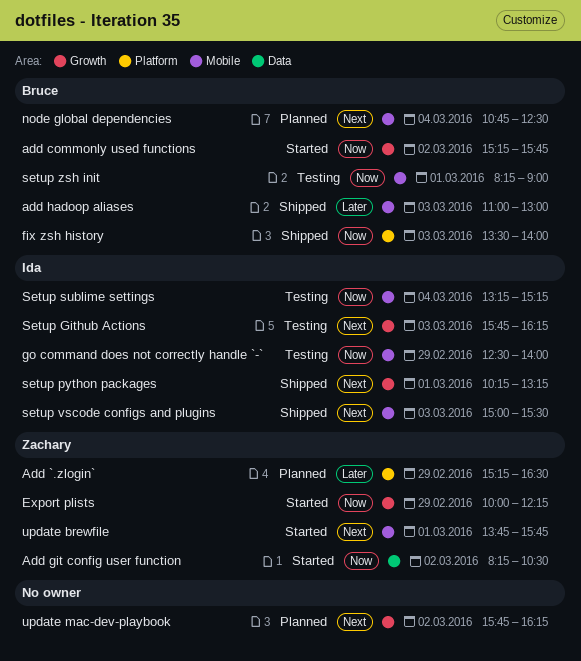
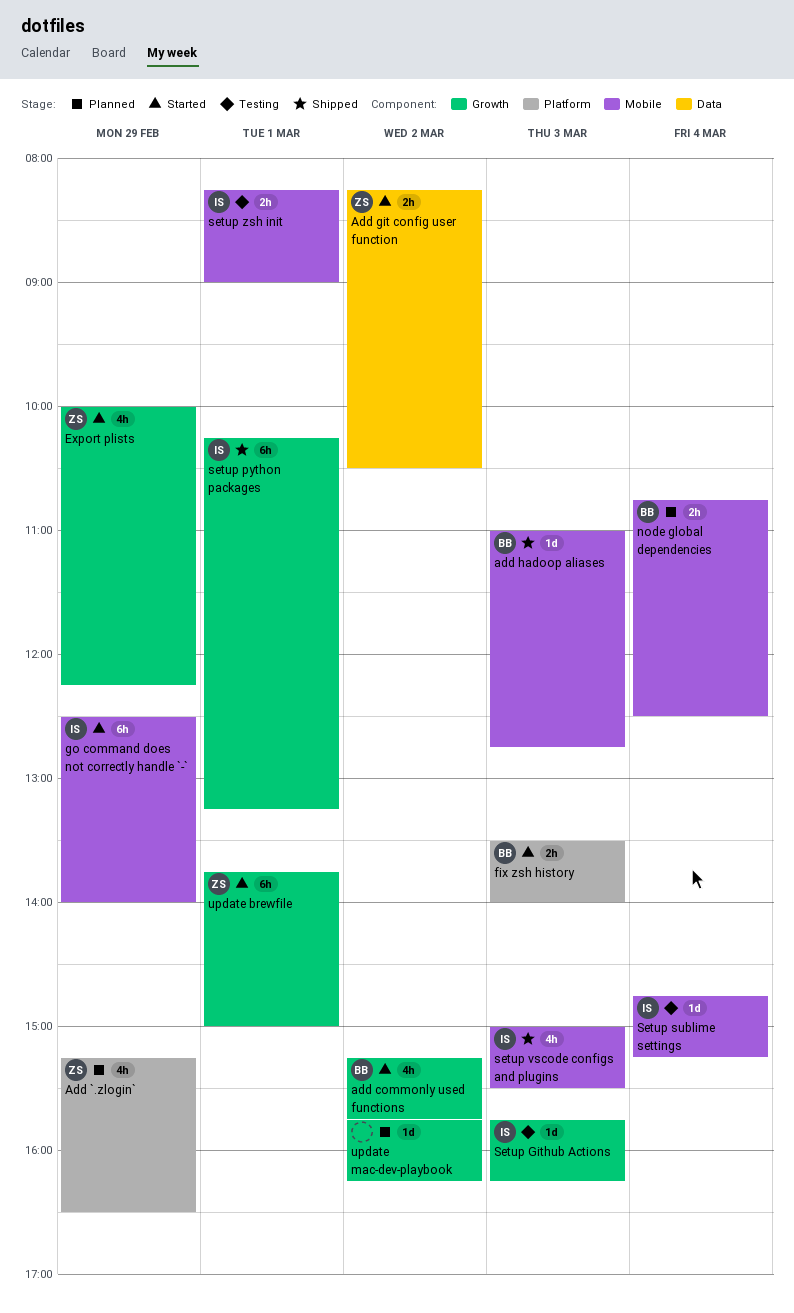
add hadoop aliases, ends: 13:00 -> 12:45
fix zsh history, status: Shipped -> Started
go command does not correctly handle `-`, status: Testing -> Started
Setup sublime settings, begins: 13:15 -> 14:45
setup zsh init, owner: Bruce -> Ida
update brewfile, label: Mobile -> Growth
update brewfile, ends: 15:45 -> 15:00

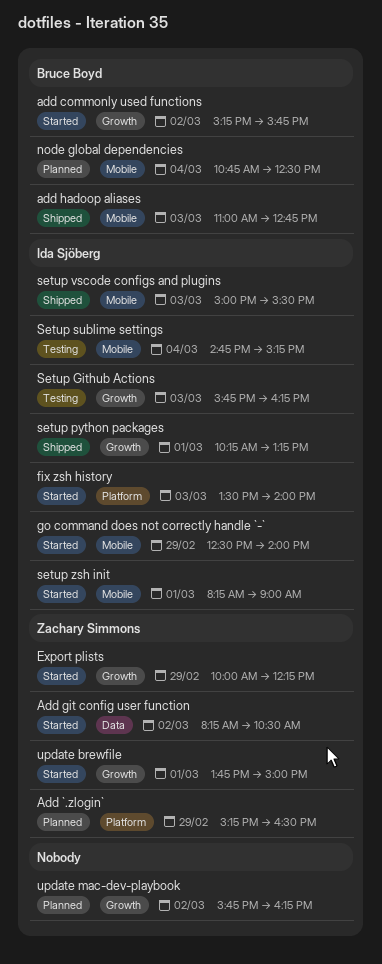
fix zsh history, owner: Bruce Boyd -> Ida Sjöberg
setup zsh init, status: Testing -> Started

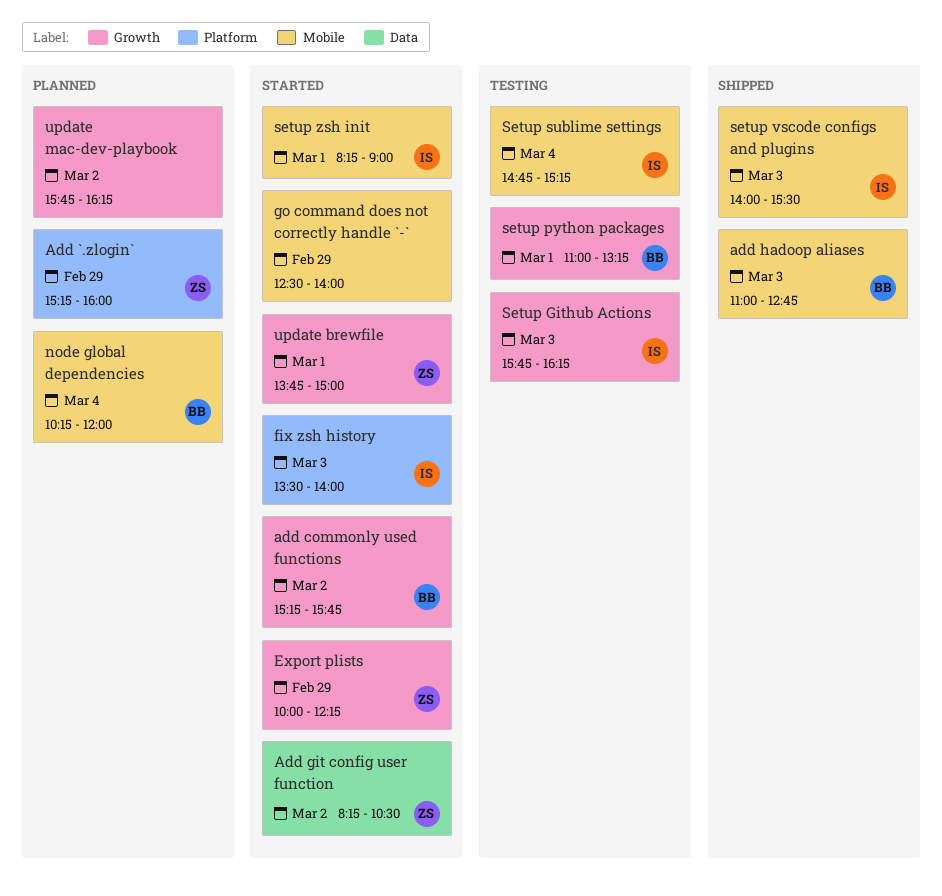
Add `.zlogin`, ends: 16:30 -> 16:00
go command does not correctly handle `-`, owner: Ida Sjöberg -> none
node global dependencies, begins: 10:45 -> 10:15
node global dependencies, ends: 12:30 -> 12:00
setup python packages, status: Shipped -> Testing
setup python packages, owner: Ida Sjöberg -> Bruce Boyd
setup python packages, begins: 10:15 -> 11:00
setup vscode configs and plugins, begins: 15:00 -> 14:00

